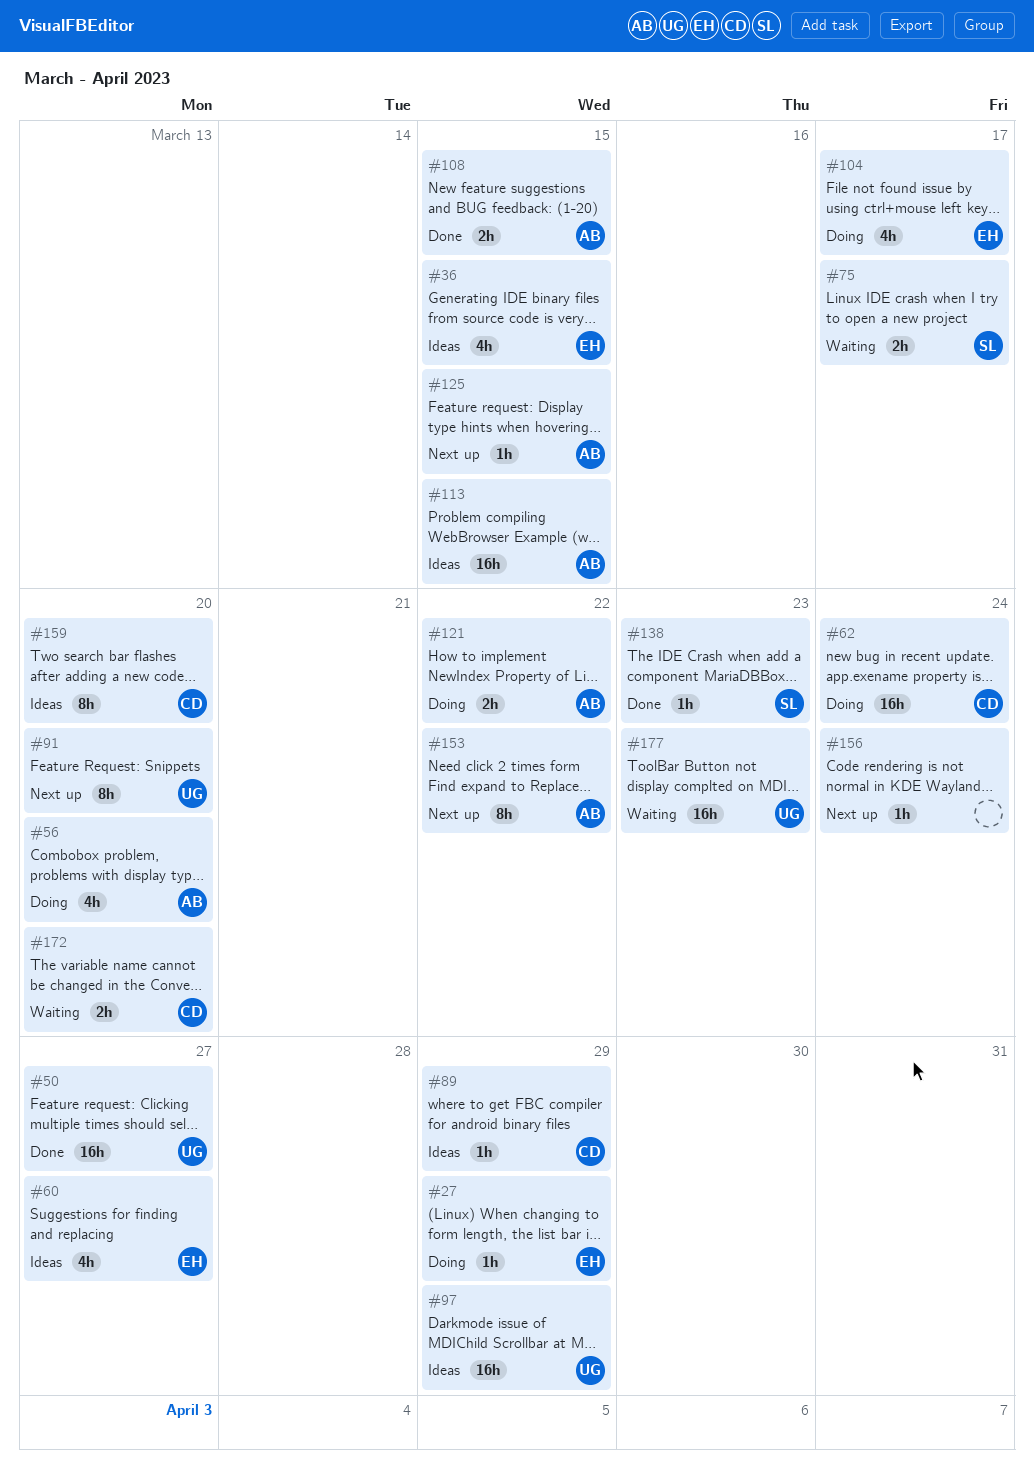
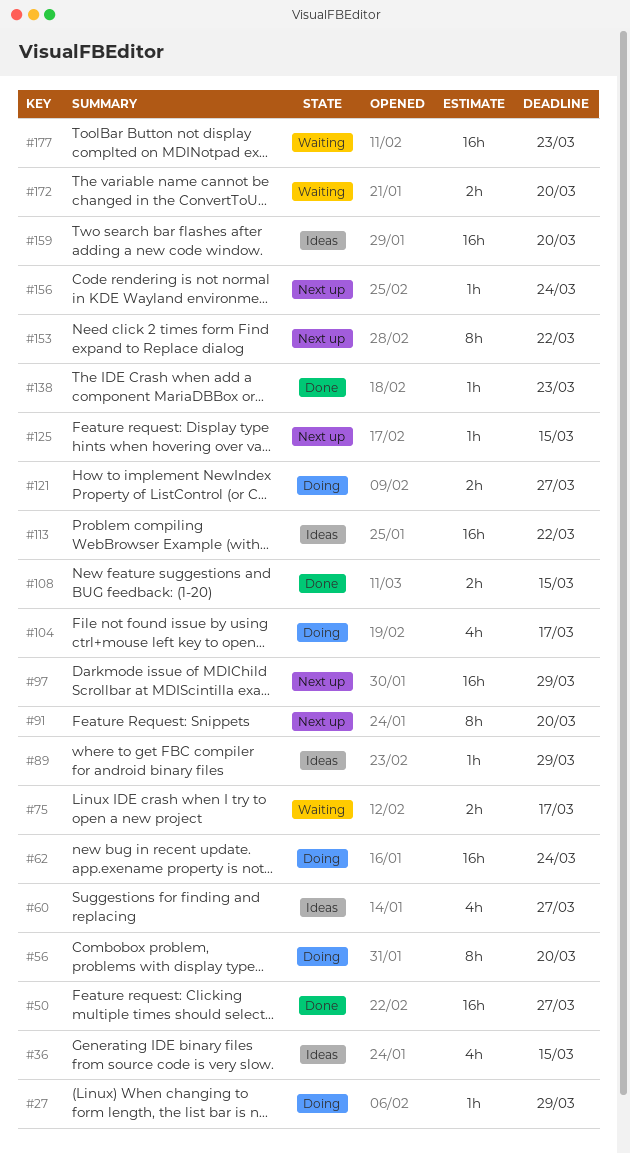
#56, estimate: 4h -> 8h
#97, status: Ideas -> Next up
#113, due: Mar 15 -> Mar 22
#121, due: Mar 22 -> Mar 27
#159, estimate: 8h -> 16h

